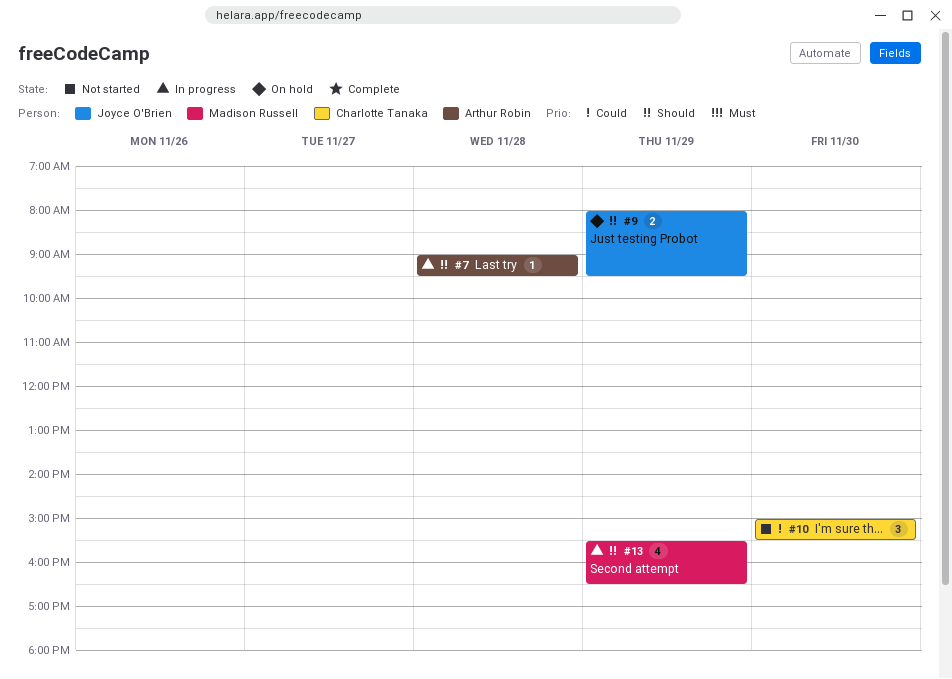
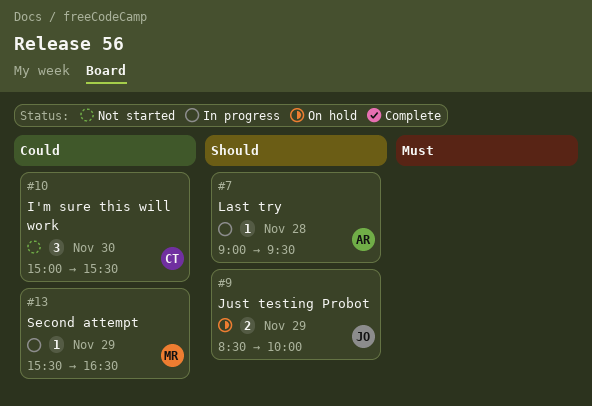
#9, begins: 08:00 -> 08:30
#9, ends: 09:30 -> 10:00
#13, priority: Should -> Could
#13, estimate: 4 -> 1

